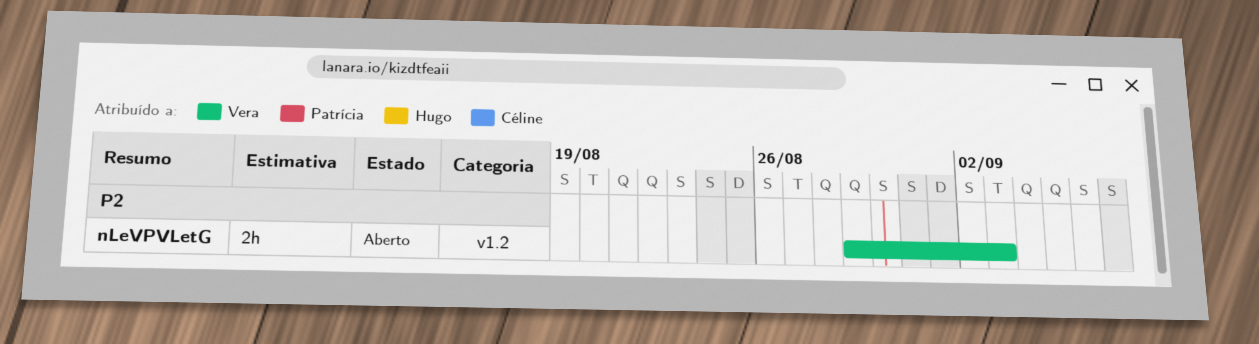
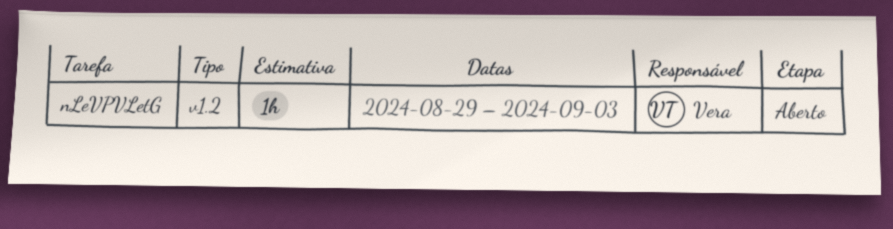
nLeVPVLetG, estimate: 2h -> 1h

